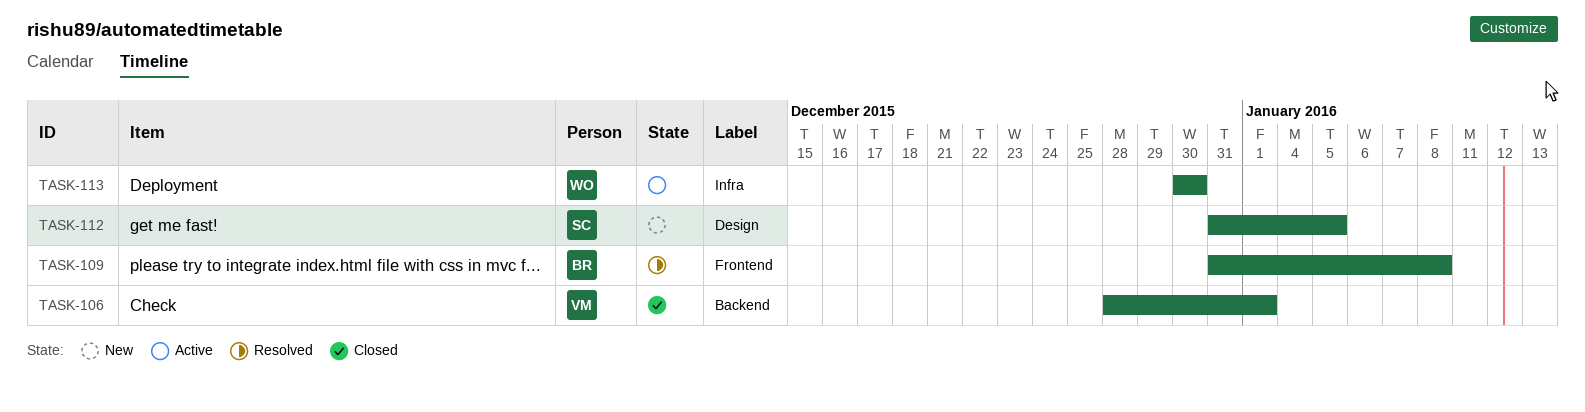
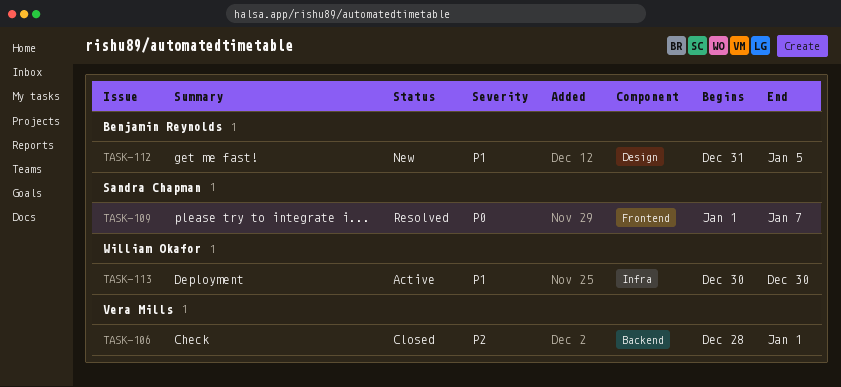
TASK-109, owner: Benjamin Reynolds -> Sandra Chapman
TASK-109, start: Dec 31 -> Jan 1
TASK-109, due: Jan 8 -> Jan 7
TASK-112, owner: Sandra Chapman -> Benjamin Reynolds

